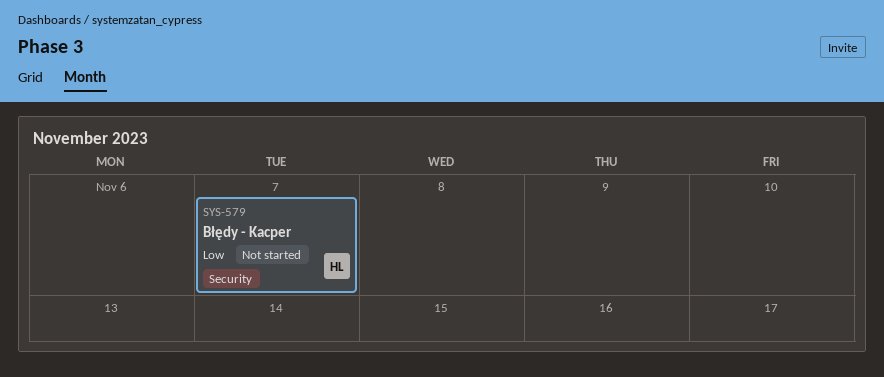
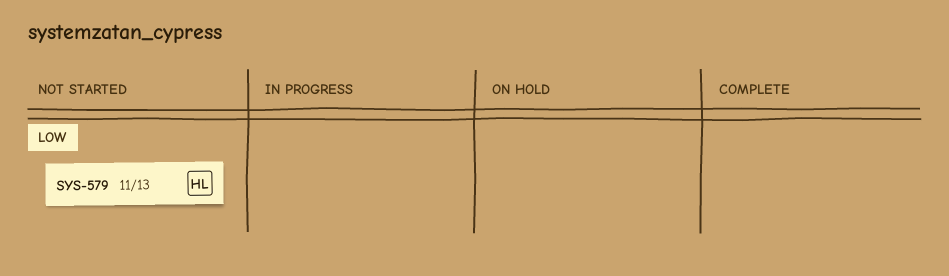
SYS-579, due: Nov 7 -> Nov 13

